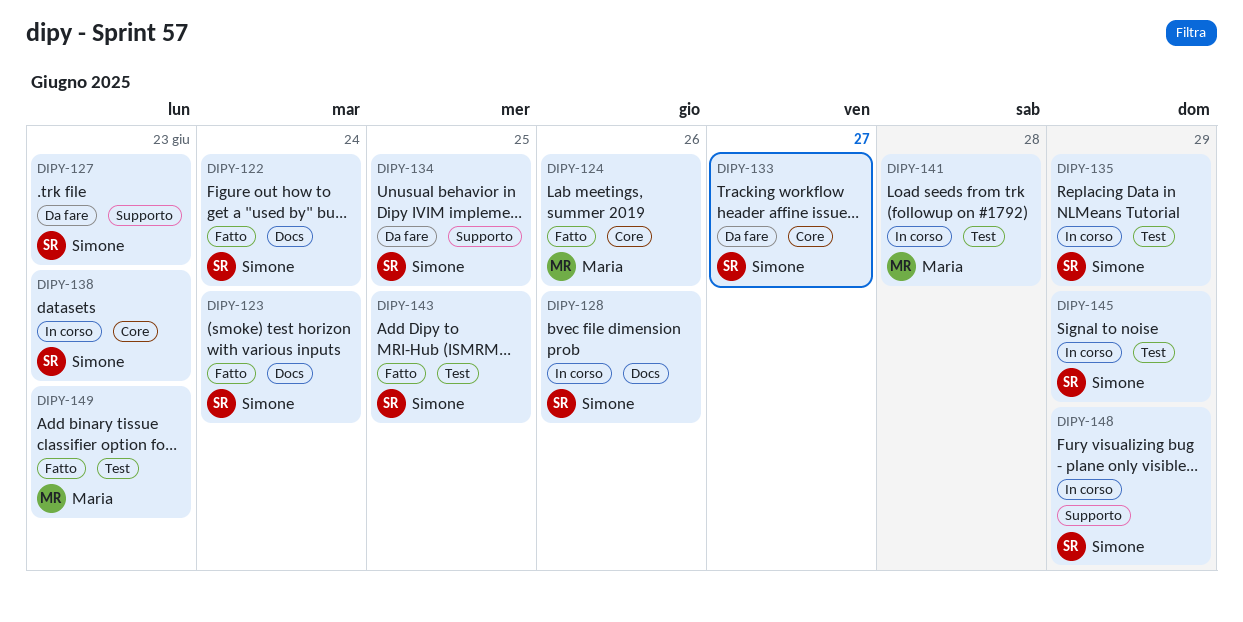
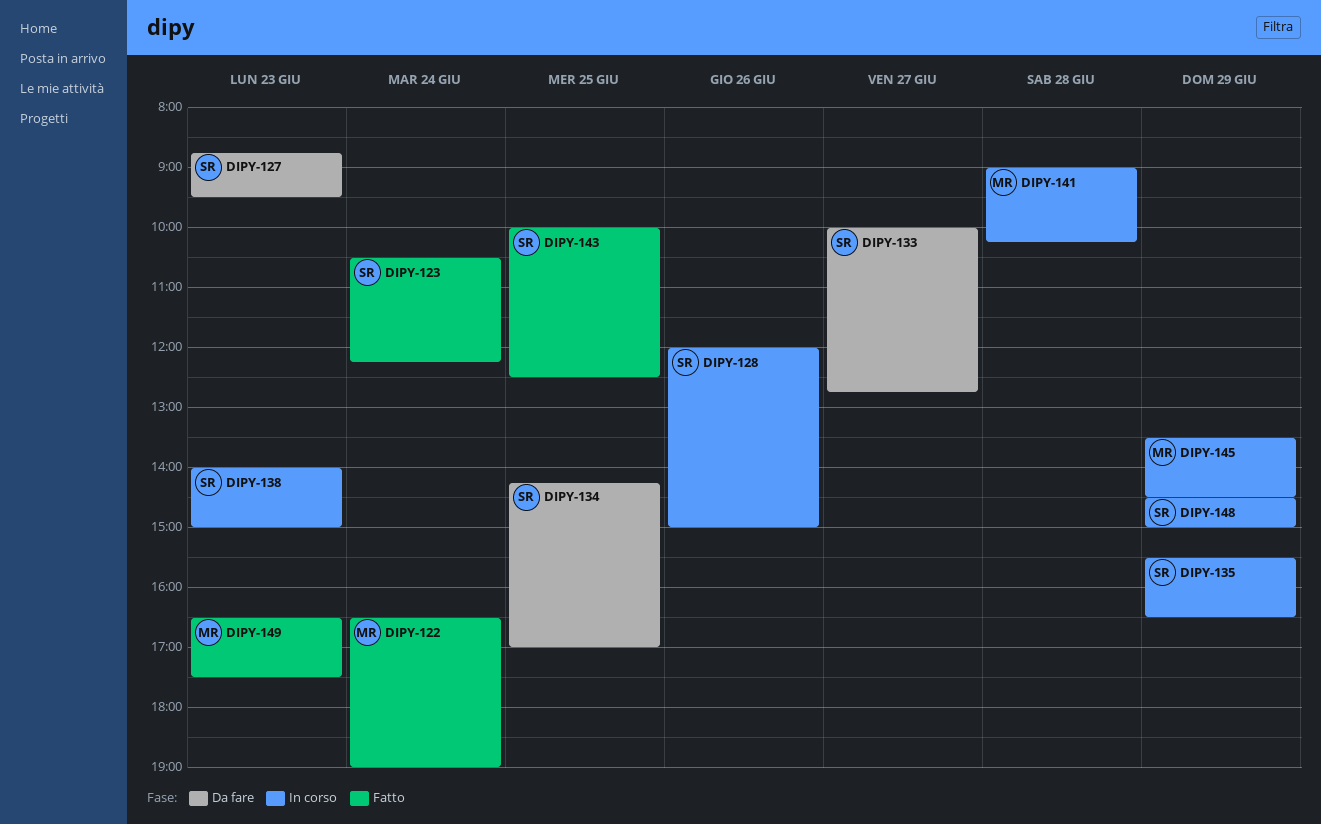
DIPY-122, owner: Simone -> Maria
DIPY-124: present -> none
DIPY-145, owner: Simone -> Maria

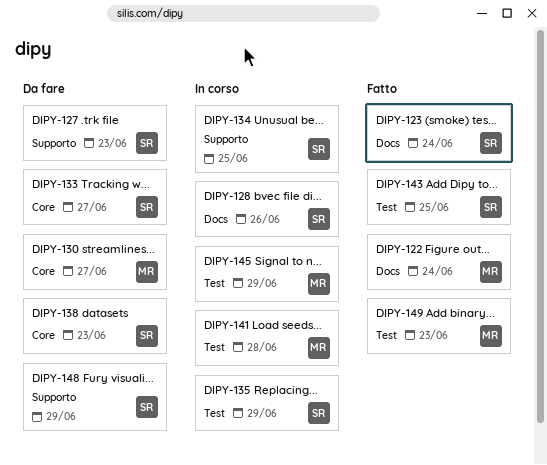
DIPY-130: none -> present
DIPY-134, status: Da fare -> In corso
DIPY-138, status: In corso -> Da fare
DIPY-148, status: In corso -> Da fare

